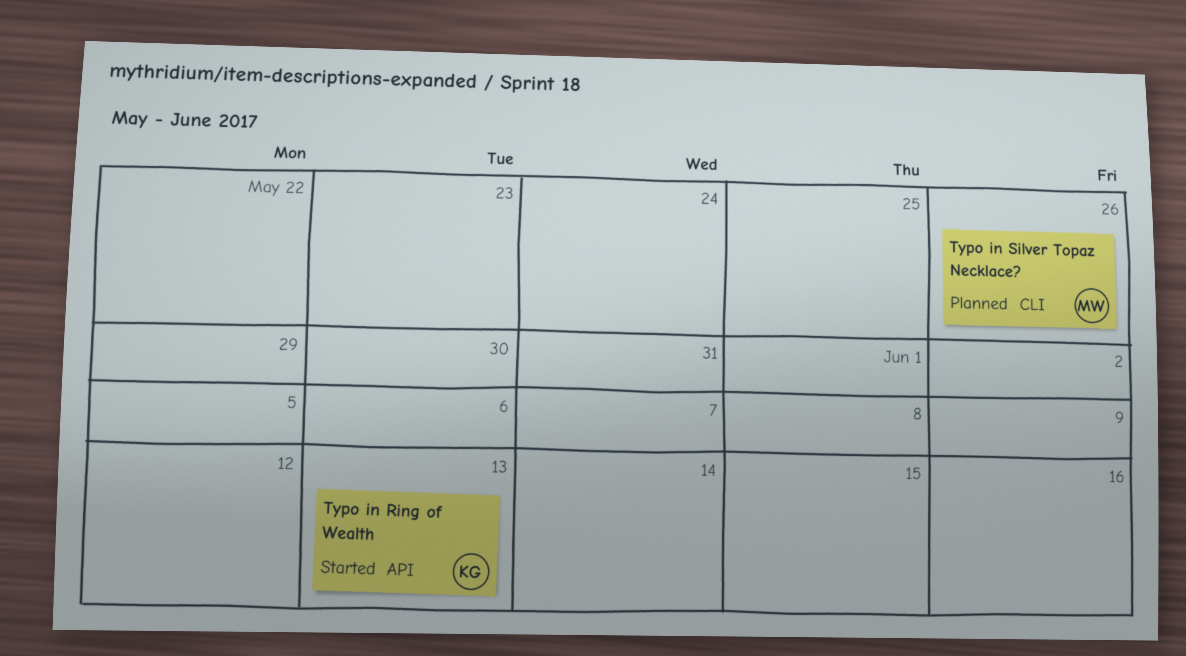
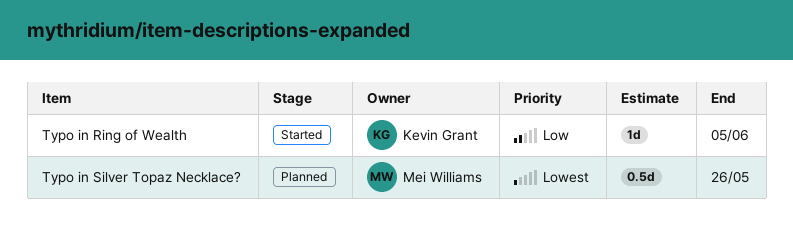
Typo in Ring of Wealth, due: Jun 13 -> Jun 5

